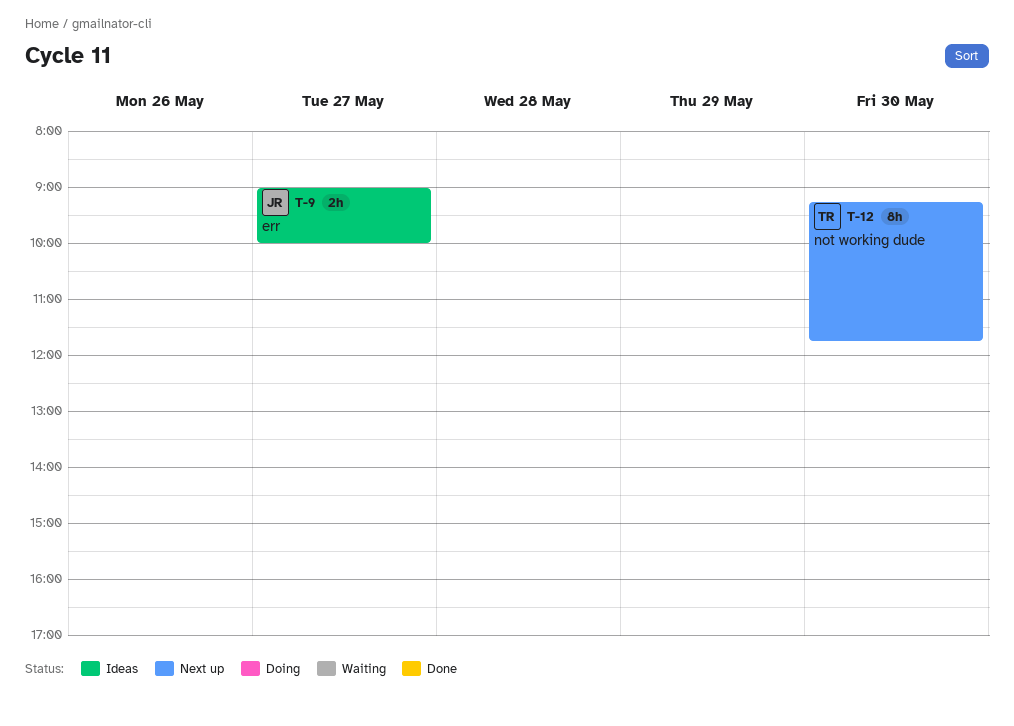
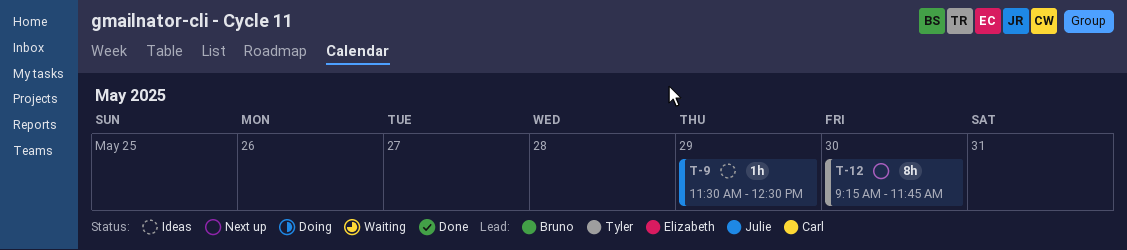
T-9, estimate: 2h -> 1h
T-9, day: May 27 -> May 29
T-9, begins: 09:00 -> 11:30
T-9, ends: 10:00 -> 12:30

